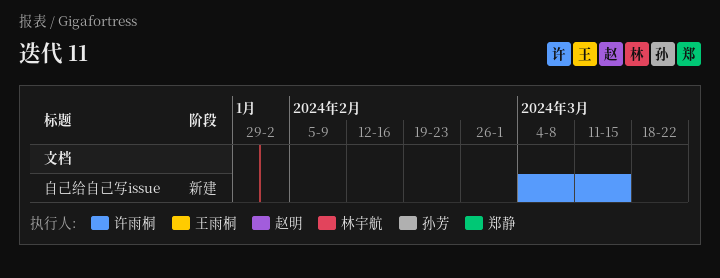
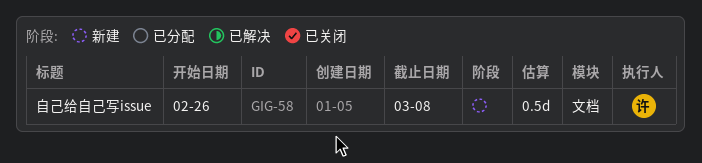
自己给自己写issue, start: Mar 4 -> Feb 26
自己给自己写issue, due: Mar 15 -> Mar 8

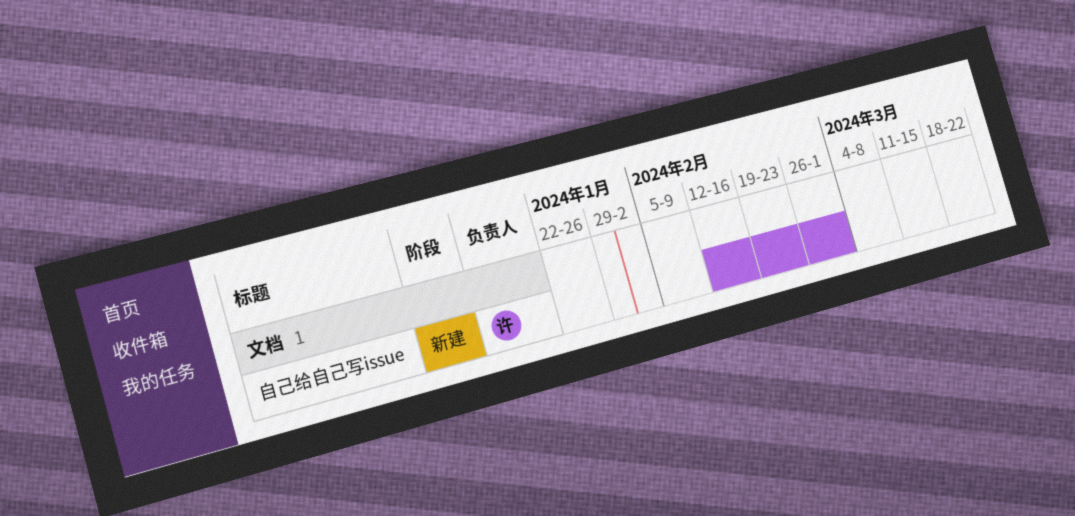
自己给自己写issue, start: Feb 26 -> Feb 12
自己给自己写issue, due: Mar 8 -> Mar 1

